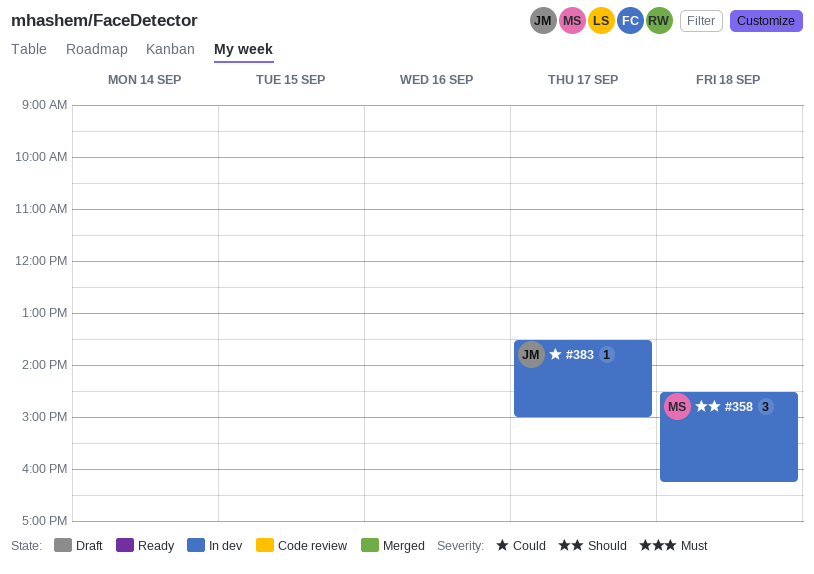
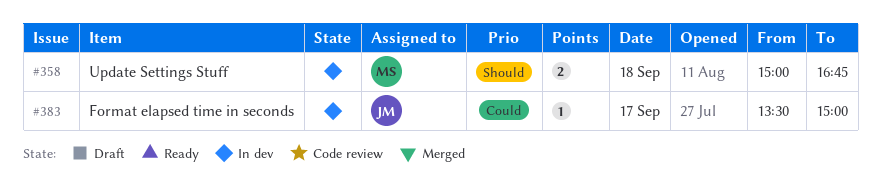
#358, estimate: 3 -> 2
#358, begins: 14:30 -> 15:00
#358, ends: 16:15 -> 16:45

